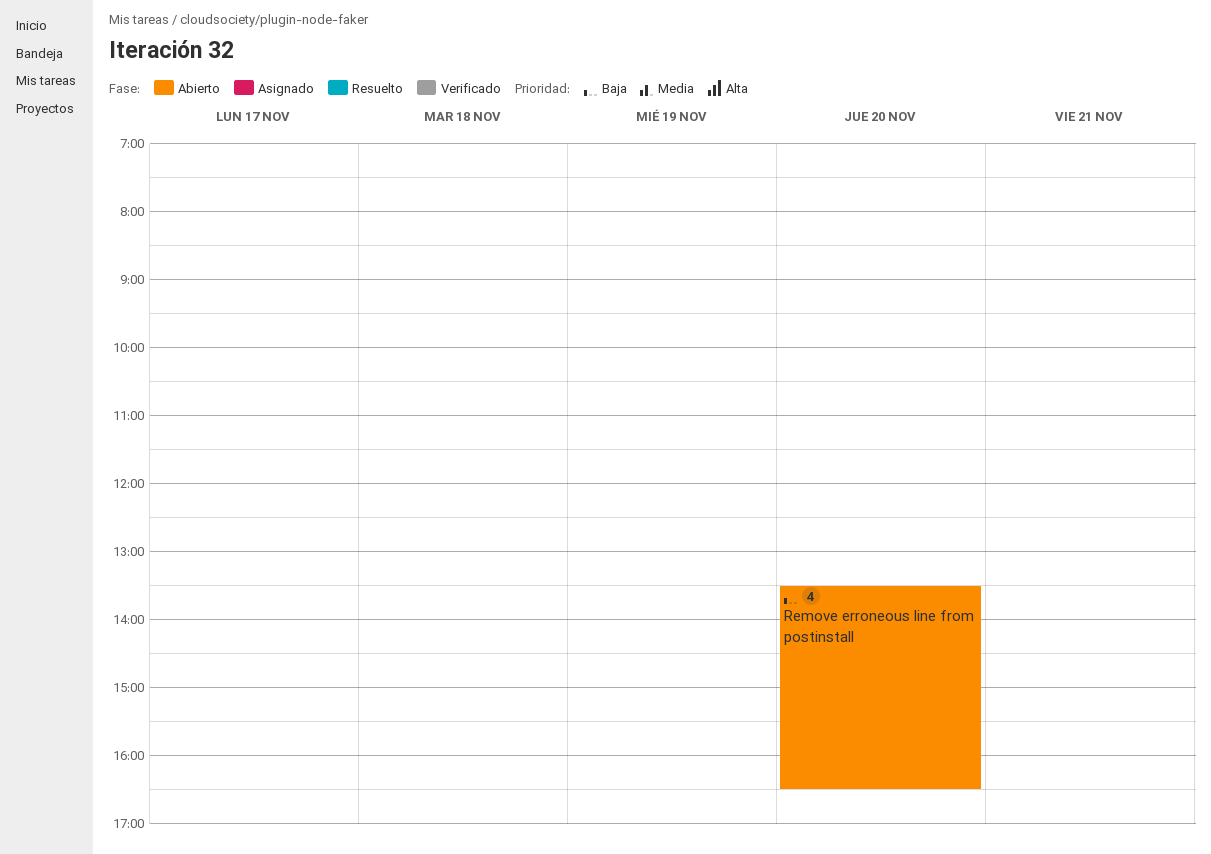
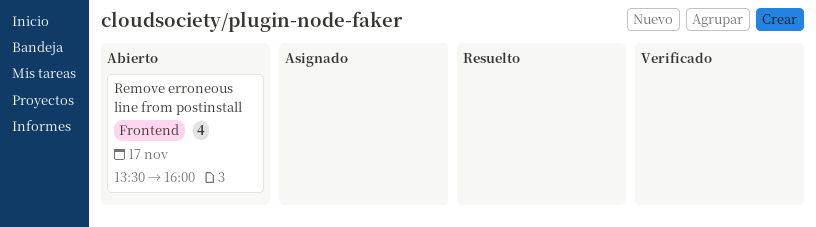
Remove erroneous line from postinstall, day: Nov 20 -> Nov 17
Remove erroneous line from postinstall, ends: 16:30 -> 16:00

